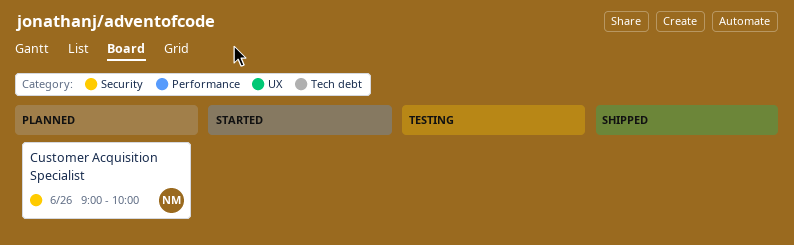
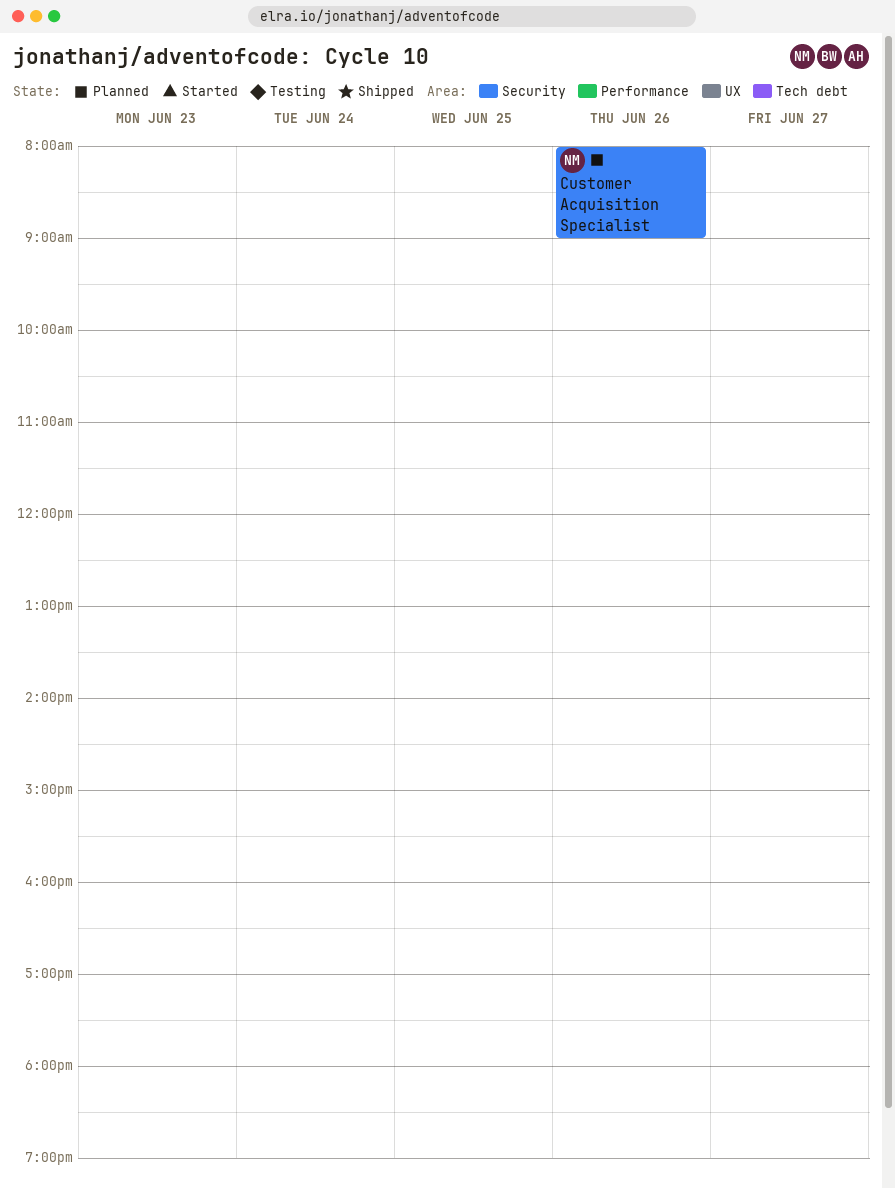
Customer Acquisition Specialist, begins: 09:00 -> 08:00
Customer Acquisition Specialist, ends: 10:00 -> 09:00

